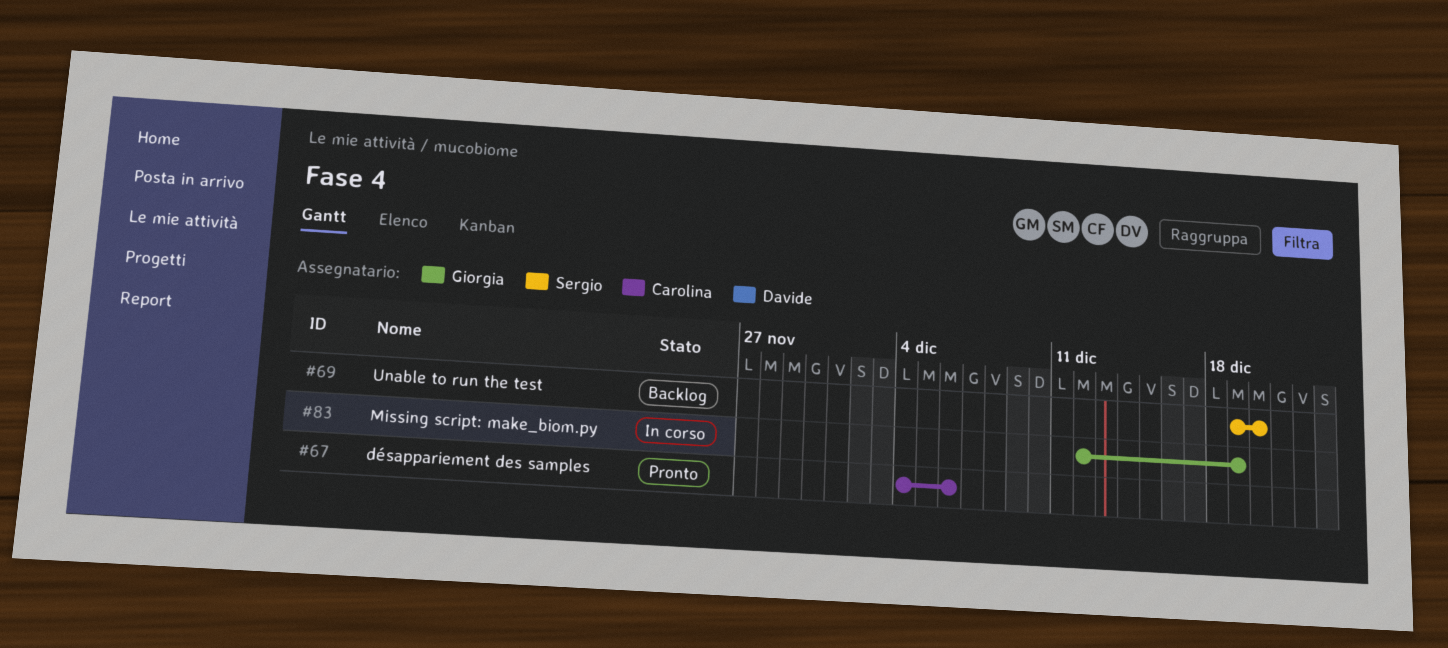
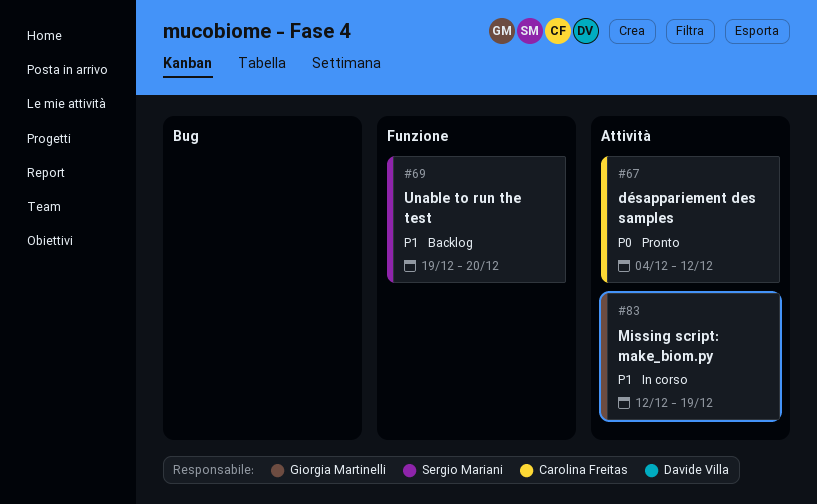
#67, due: Dec 6 -> Dec 12

